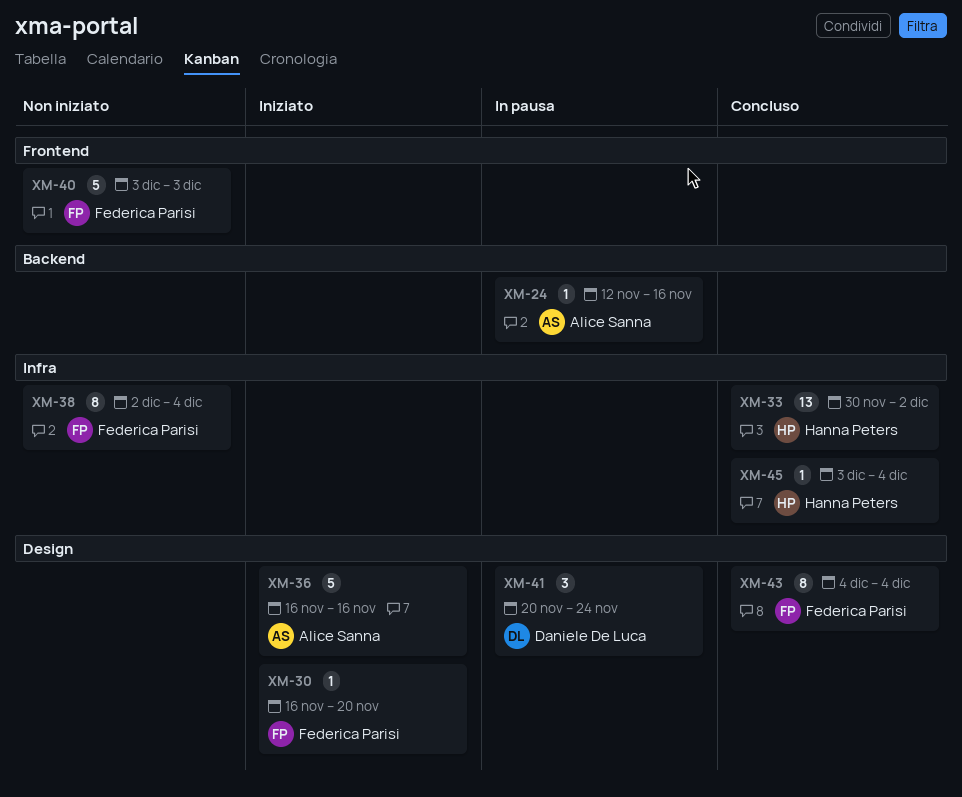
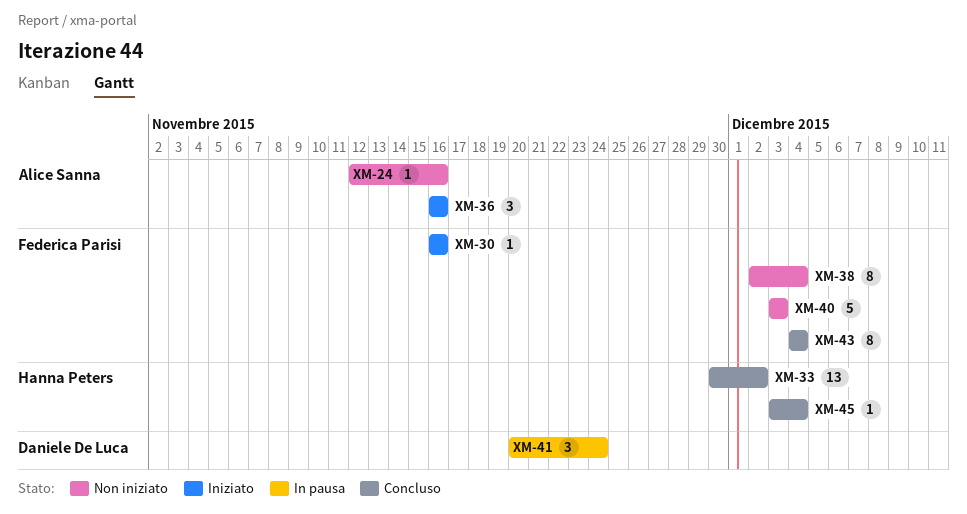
XM-24, status: In pausa -> Non iniziato
XM-30, due: Nov 20 -> Nov 16
XM-36, estimate: 5 -> 3

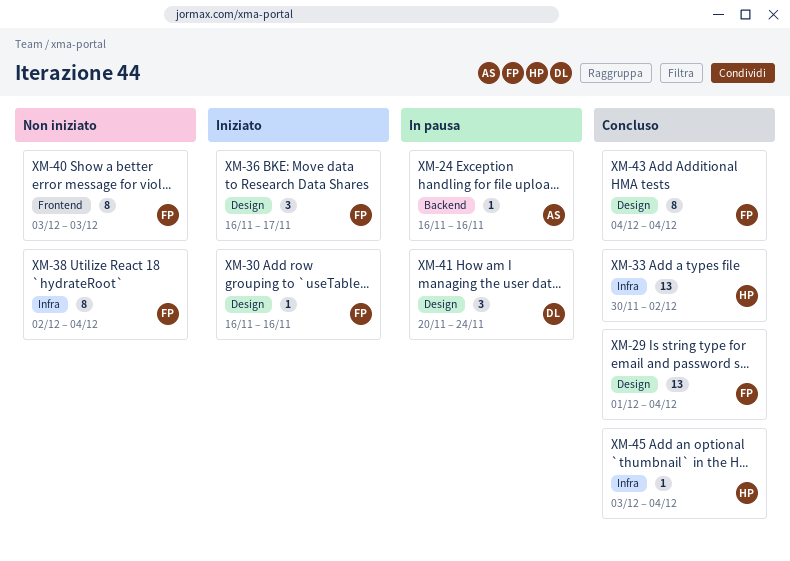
XM-24, status: Non iniziato -> In pausa
XM-24, start: Nov 12 -> Nov 16
XM-29: none -> present
XM-36, owner: Alice Sanna -> Federica Parisi
XM-36, due: Nov 16 -> Nov 17
XM-40, estimate: 5 -> 8

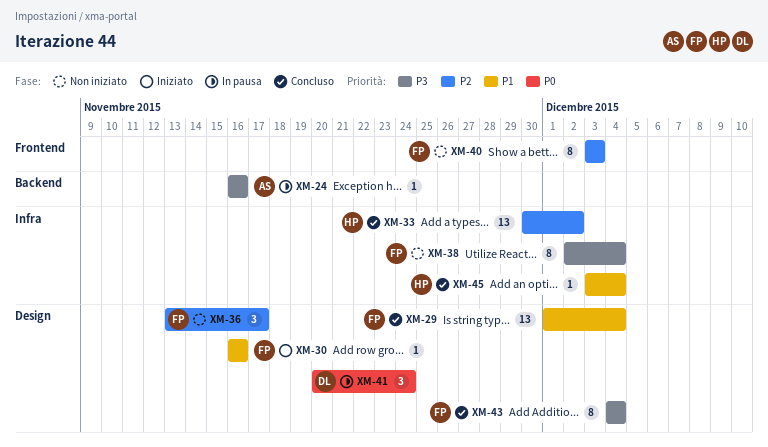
XM-36, status: Iniziato -> Non iniziato
XM-36, start: Nov 16 -> Nov 13

